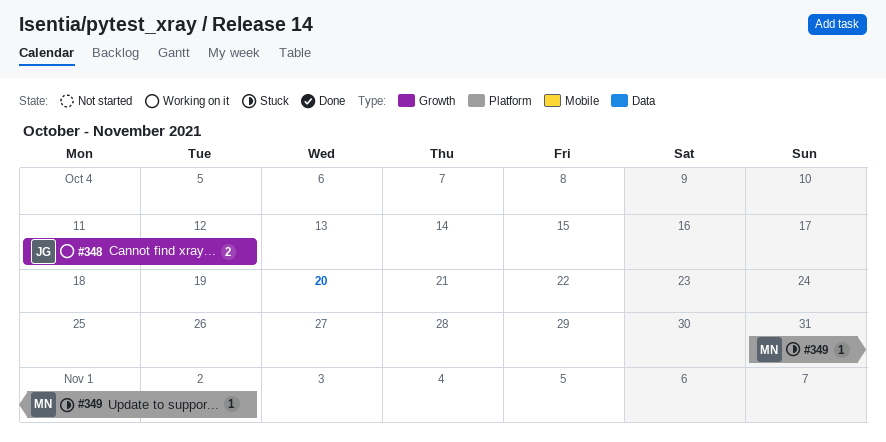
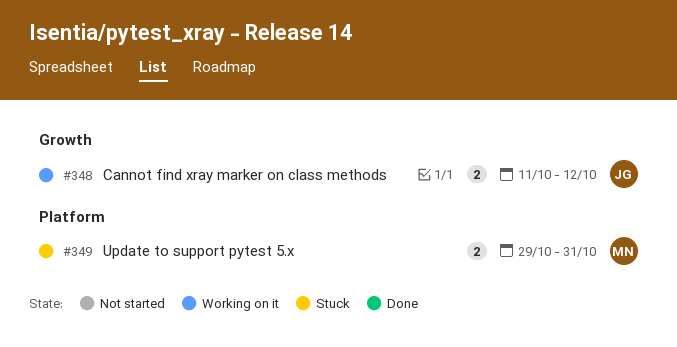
#349, estimate: 1 -> 2
#349, start: Oct 31 -> Oct 29
#349, due: Nov 2 -> Oct 31

